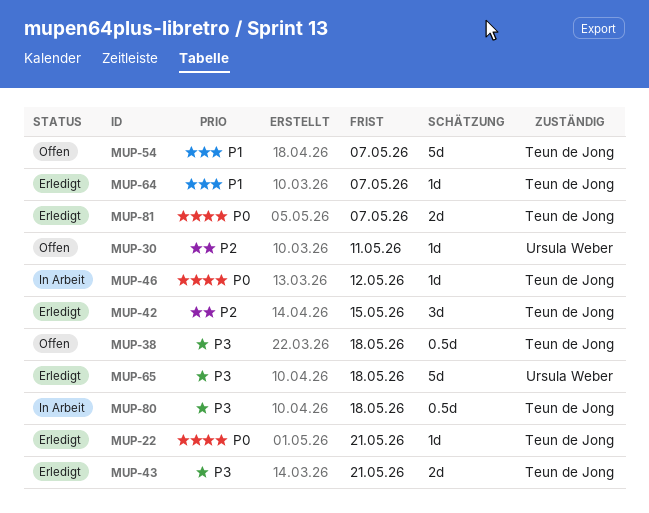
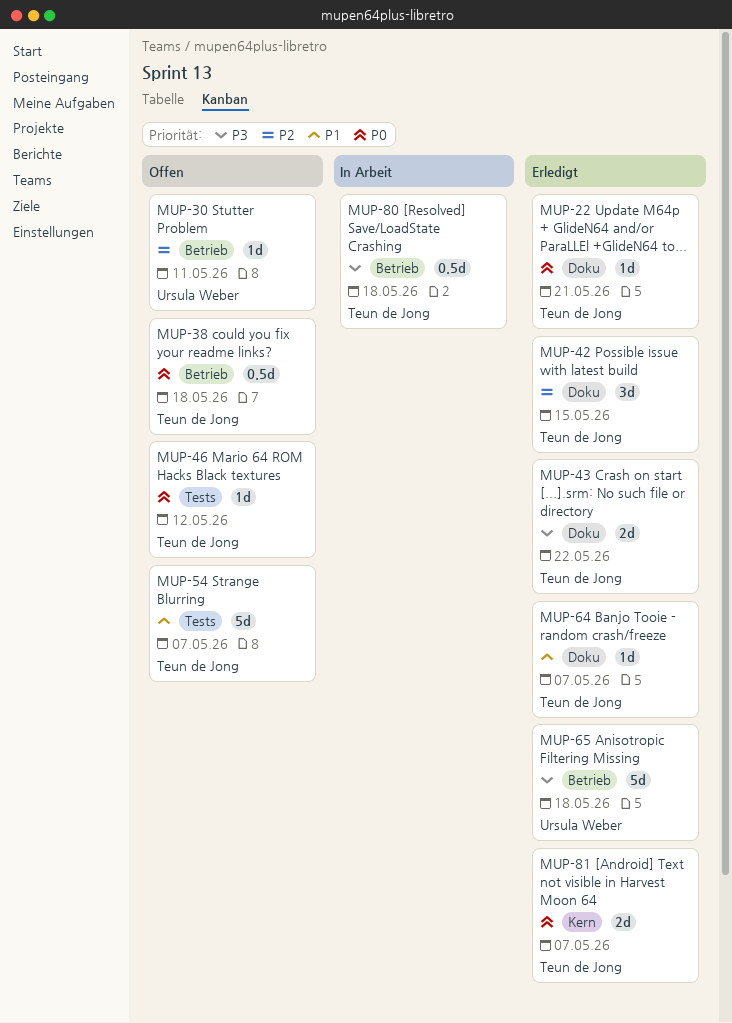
MUP-38, priority: P3 -> P0
MUP-43, due: May 21 -> May 22
MUP-46, status: In Arbeit -> Offen

